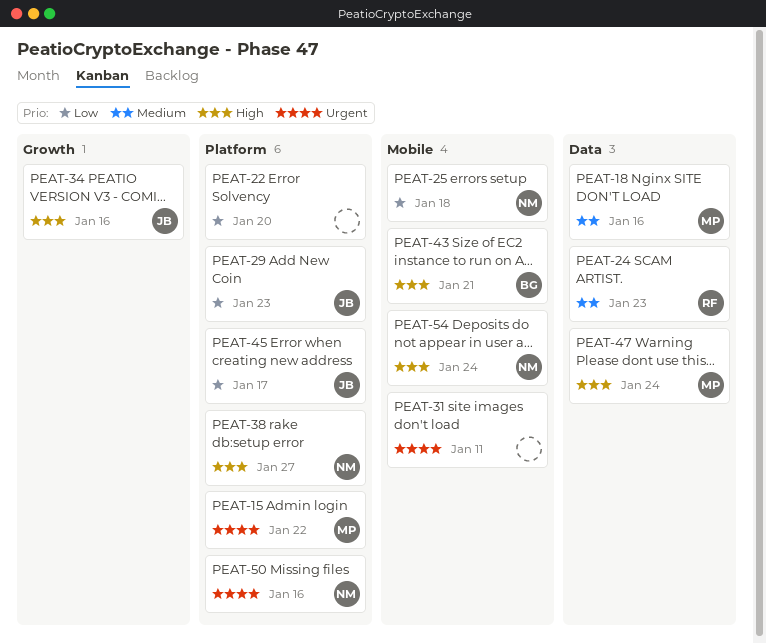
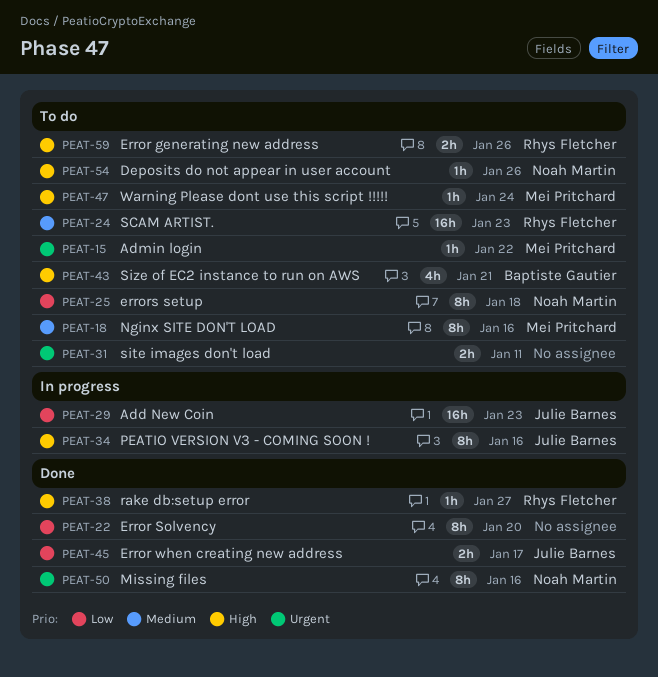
PEAT-38, owner: Noah Martin -> Rhys Fletcher
PEAT-54, due: Jan 24 -> Jan 26
PEAT-59: none -> present

